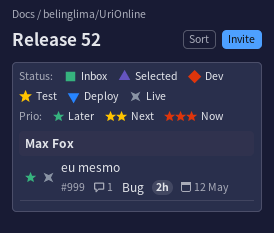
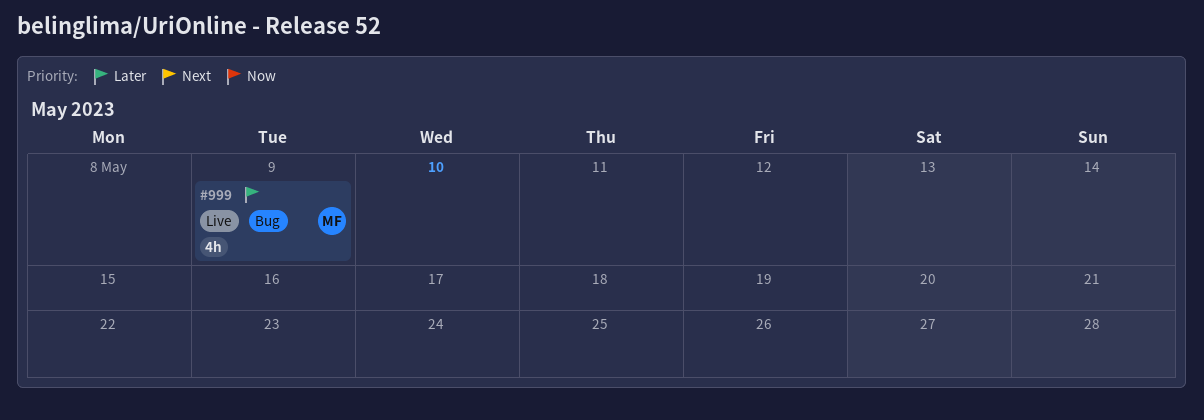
#999, estimate: 2h -> 4h
#999, due: May 12 -> May 9

